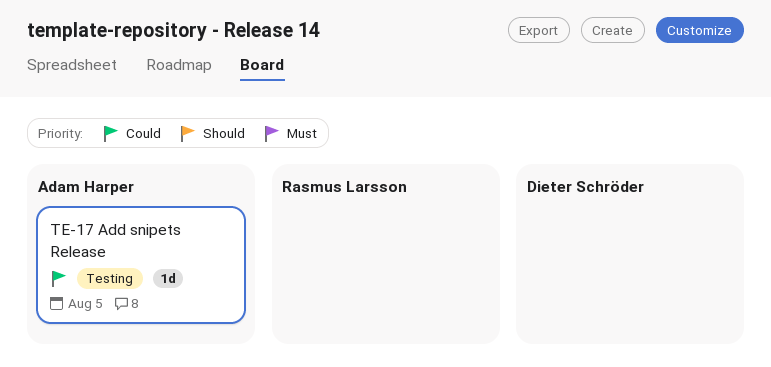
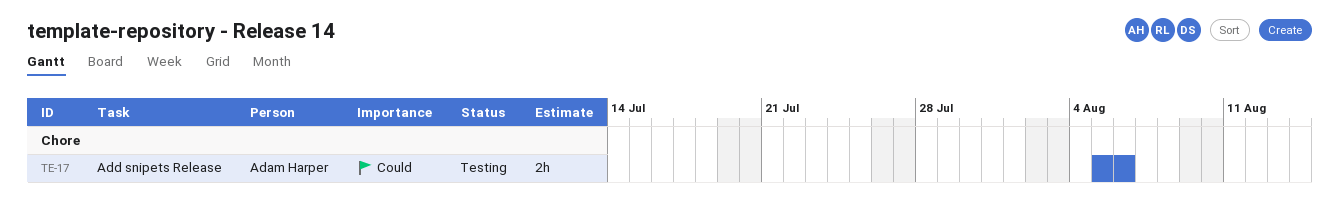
TE-17, estimate: 1d -> 2h
TE-17, due: Aug 5 -> Aug 6

